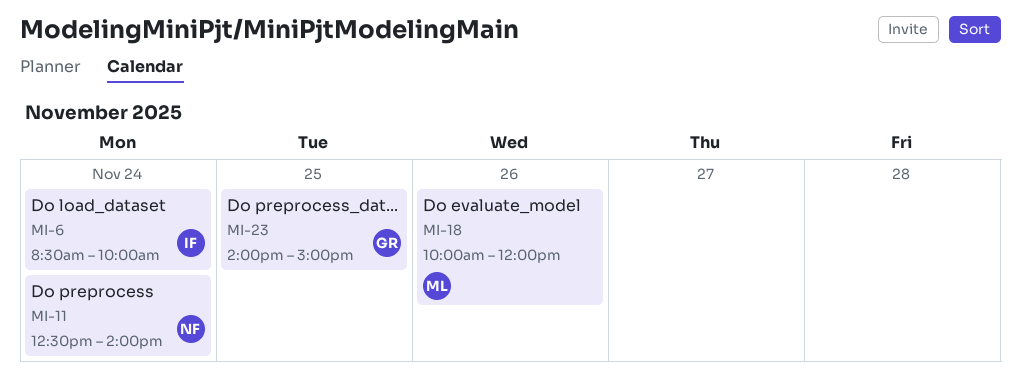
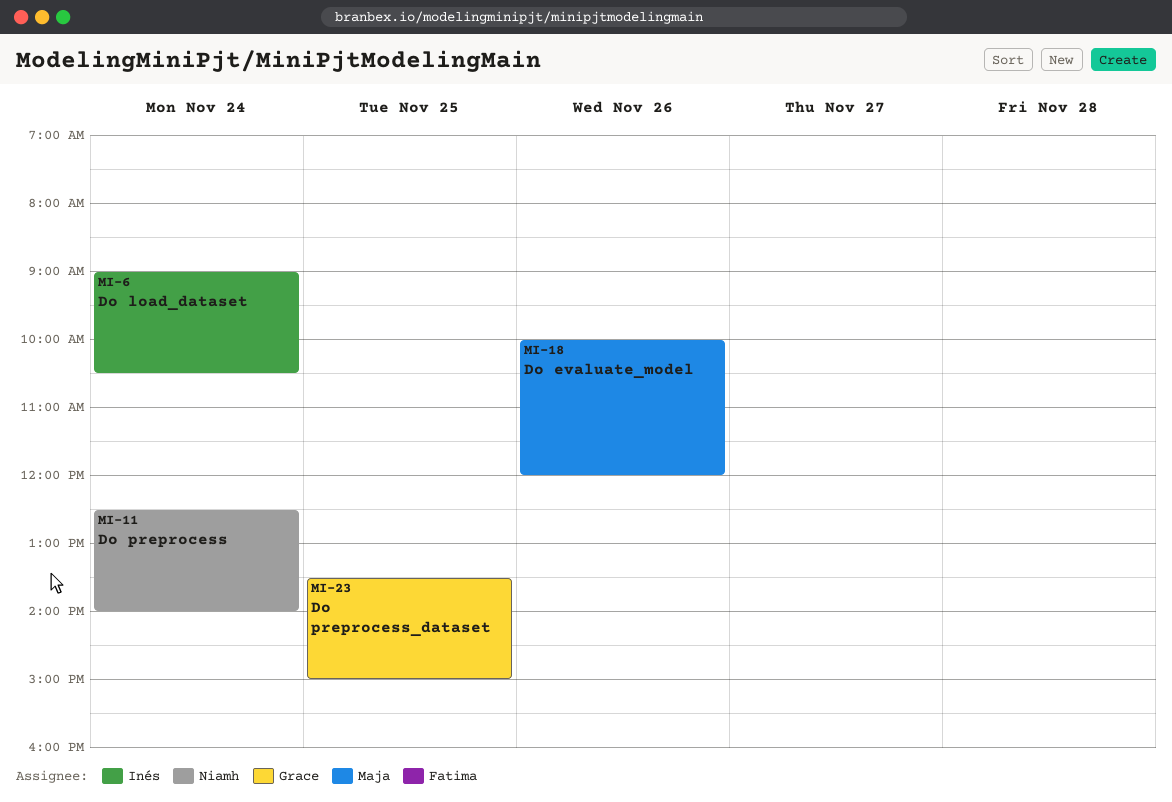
MI-6, begins: 08:30 -> 09:00
MI-6, ends: 10:00 -> 10:30
MI-23, begins: 14:00 -> 13:30

